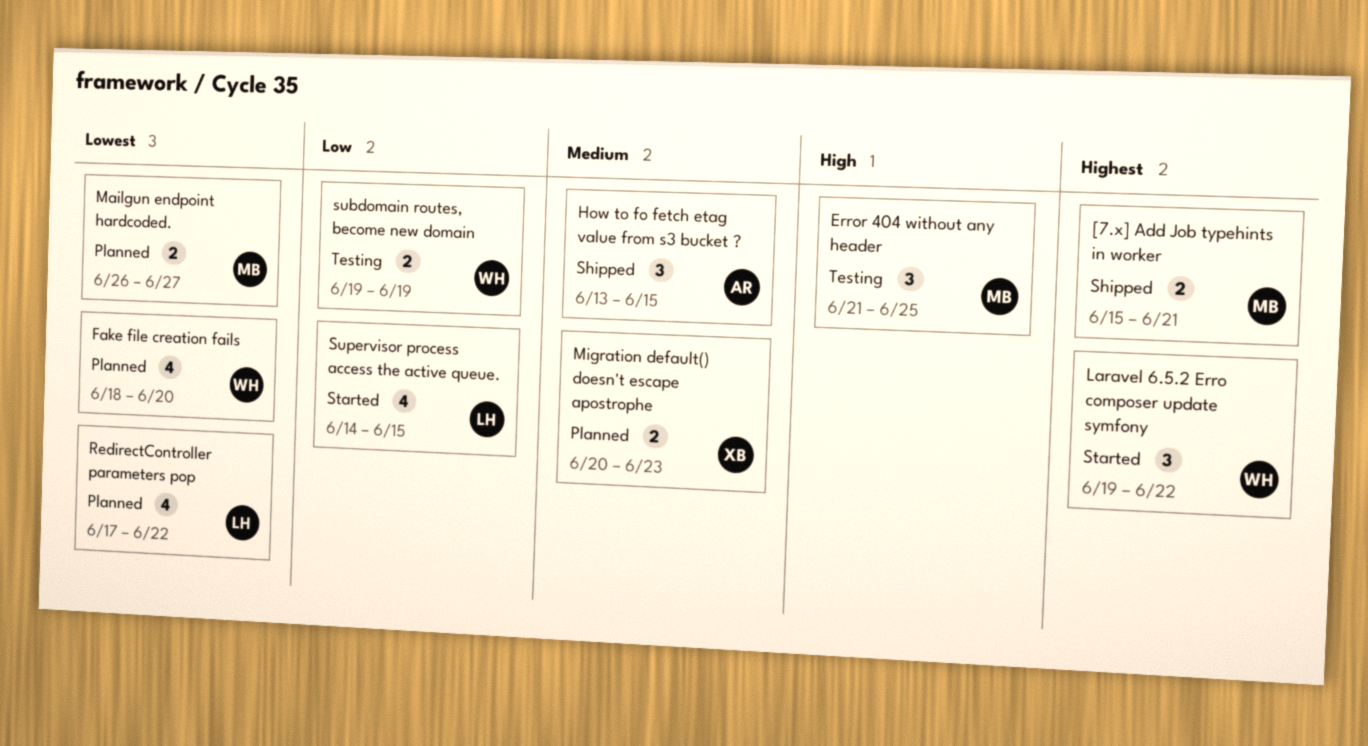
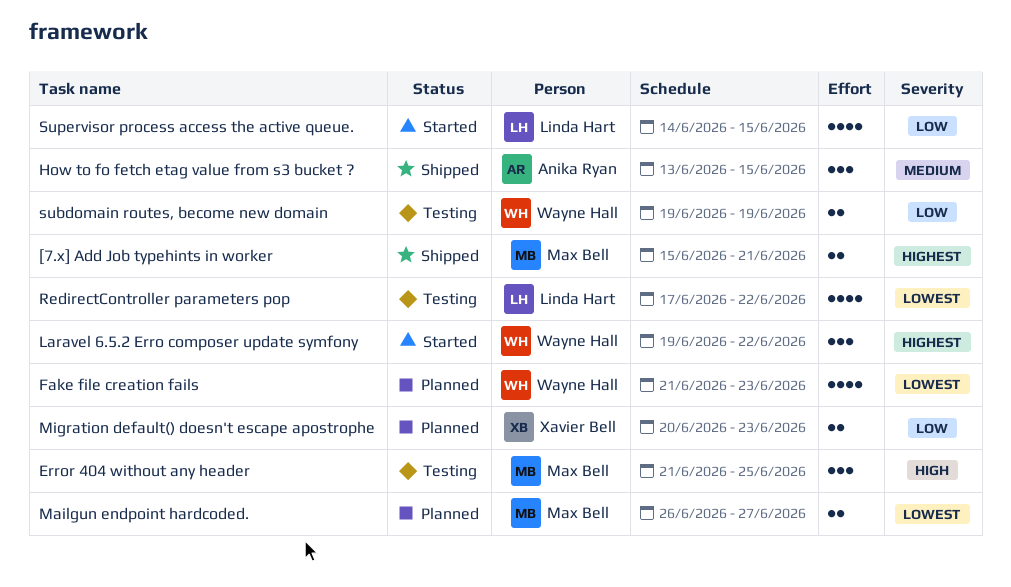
Fake file creation fails, start: Jun 18 -> Jun 21
Fake file creation fails, due: Jun 20 -> Jun 23
Migration default() doesn't escape apostrophe, priority: Medium -> Low
RedirectController parameters pop, status: Planned -> Testing

